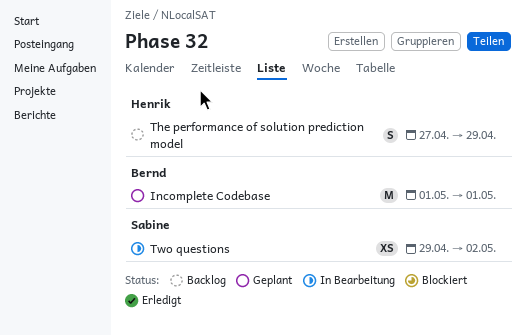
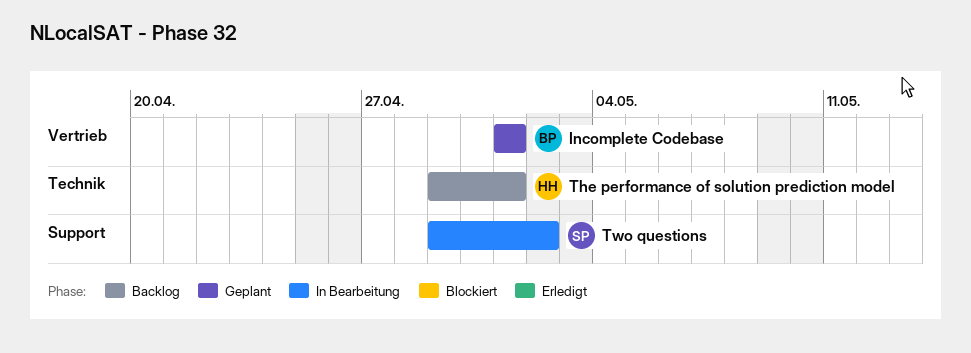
The performance of solution prediction model, start: Apr 27 -> Apr 29
The performance of solution prediction model, due: Apr 29 -> May 1

